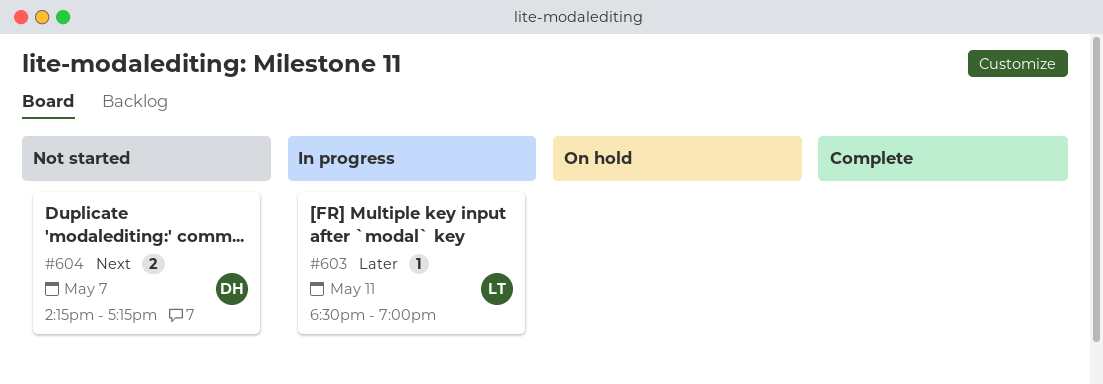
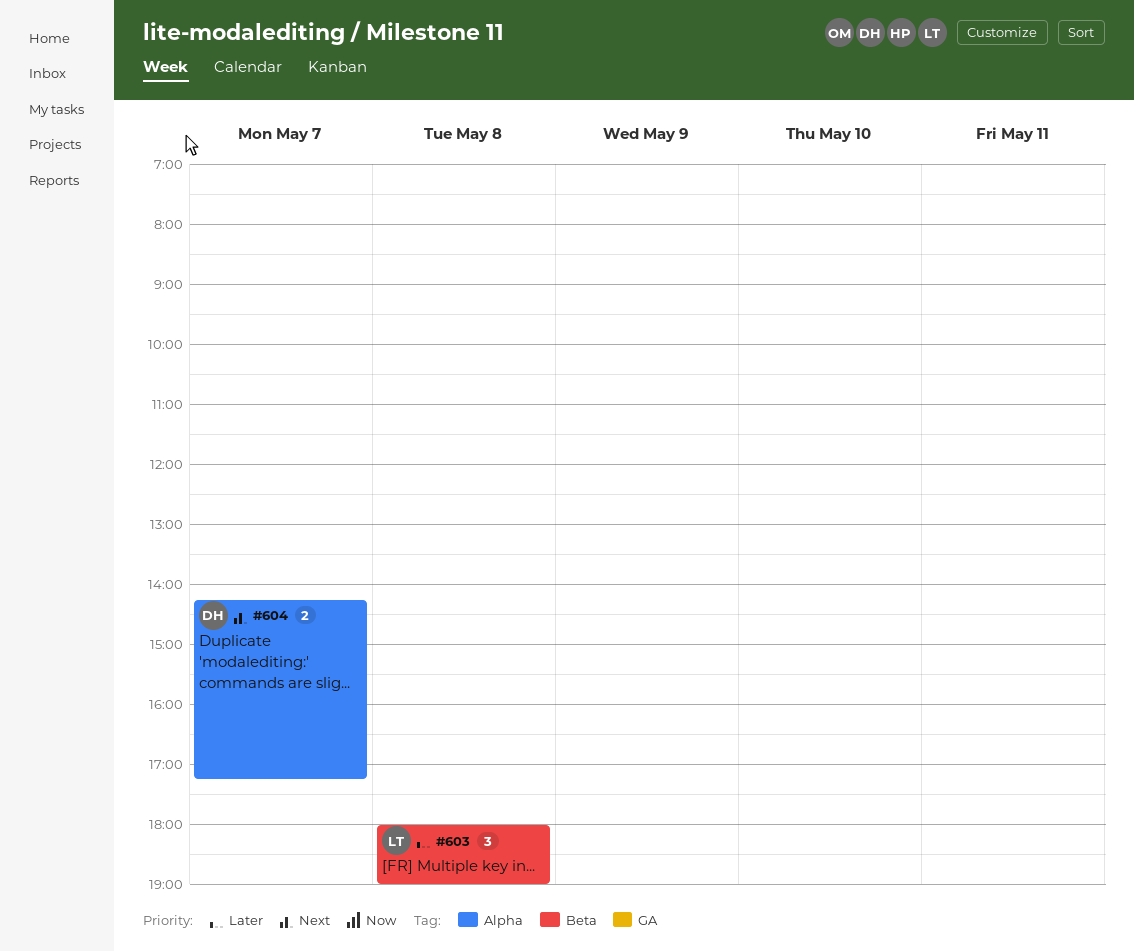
#603, estimate: 1 -> 3
#603, day: May 11 -> May 8
#603, begins: 18:30 -> 18:00

